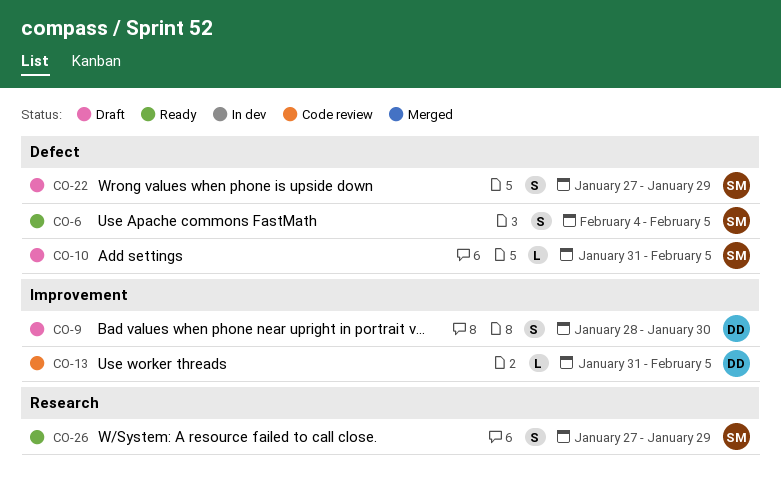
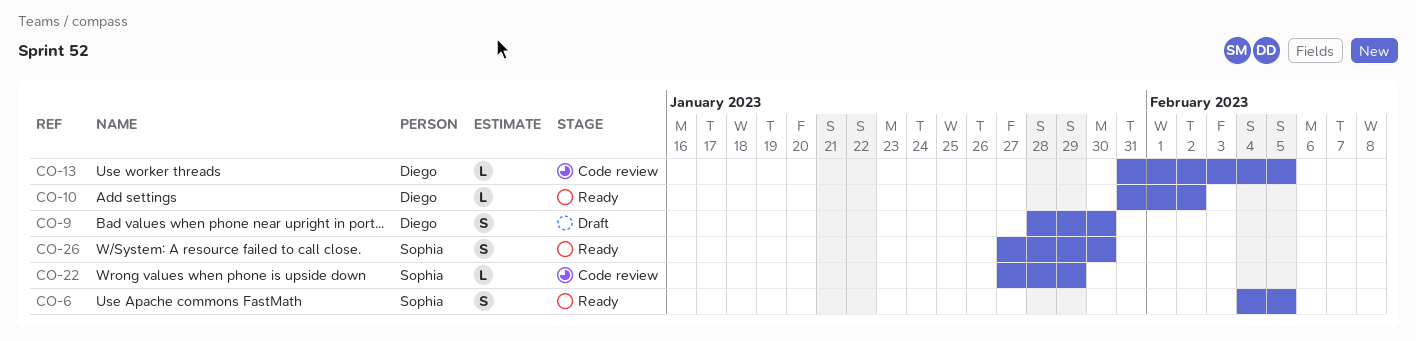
CO-10, status: Draft -> Ready
CO-10, owner: Sophia -> Diego
CO-10, due: Feb 5 -> Feb 2
CO-22, status: Draft -> Code review
CO-22, estimate: S -> L
CO-26, due: Jan 29 -> Jan 30

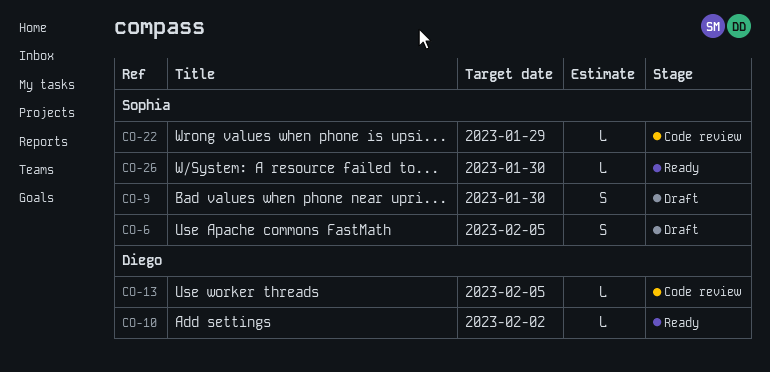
CO-6, status: Ready -> Draft
CO-9, owner: Diego -> Sophia
CO-26, estimate: S -> L

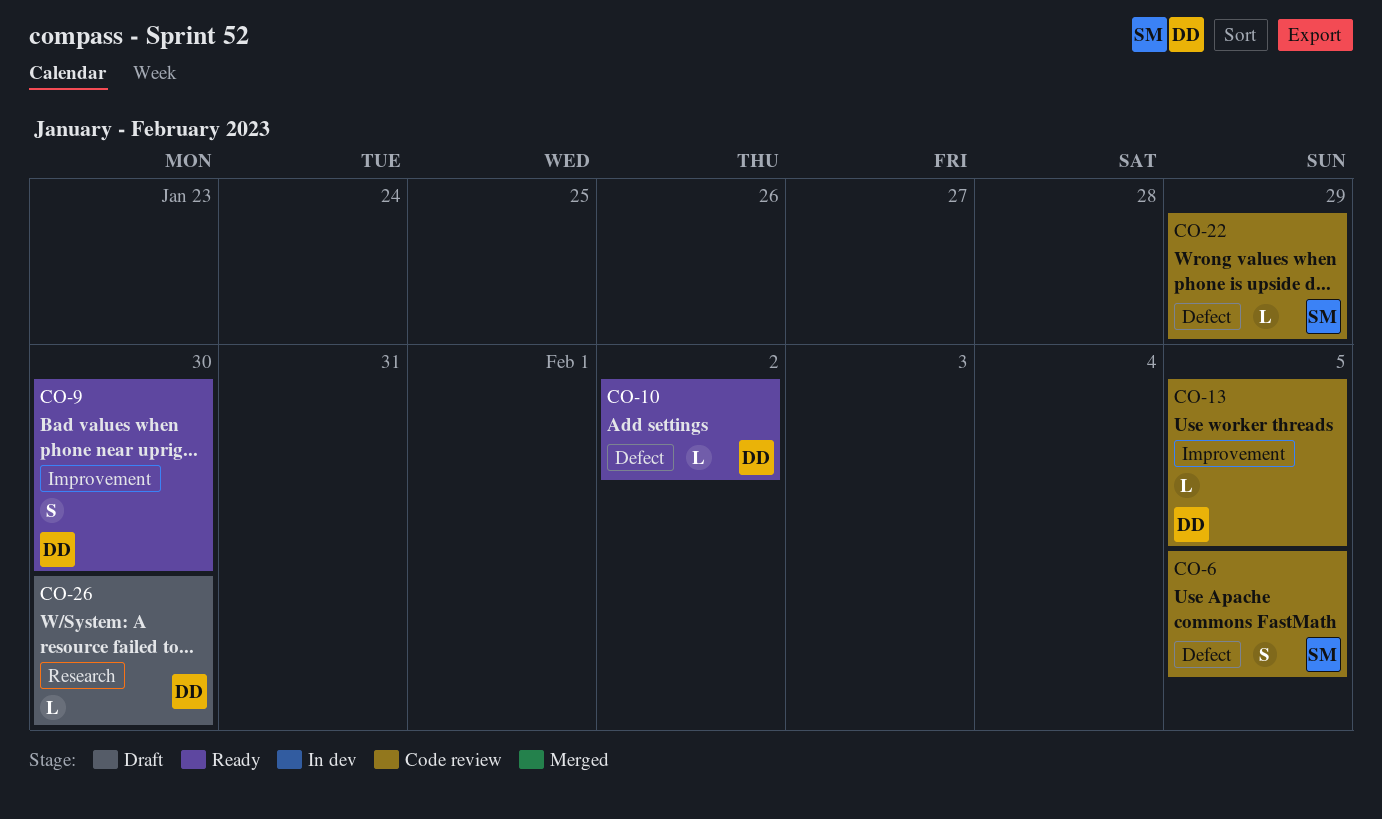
CO-6, status: Draft -> Code review
CO-9, status: Draft -> Ready
CO-9, owner: Sophia -> Diego
CO-26, status: Ready -> Draft
CO-26, owner: Sophia -> Diego

